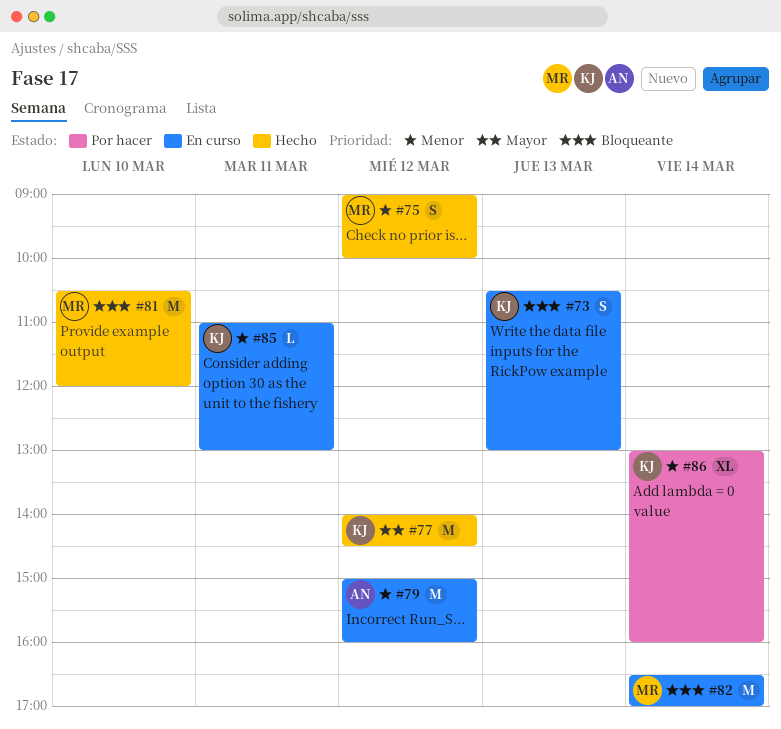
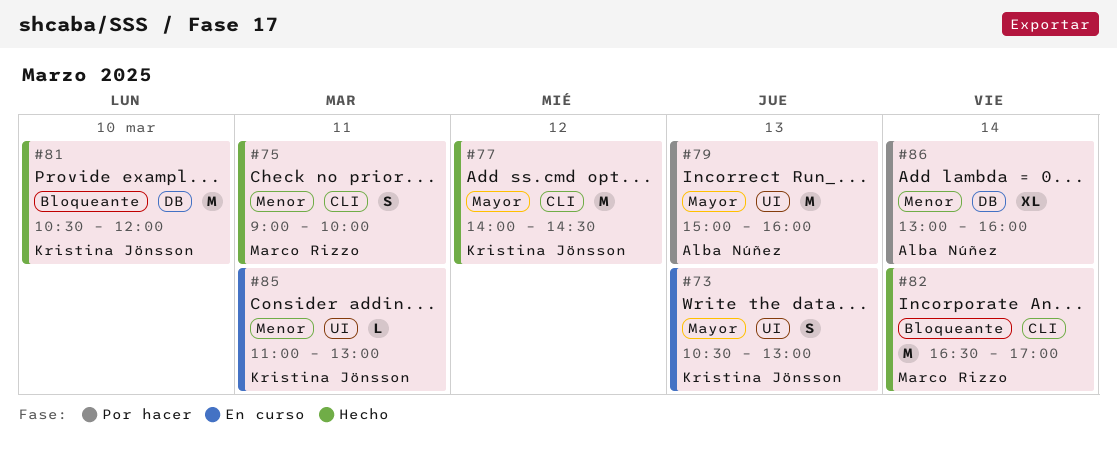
#73, priority: Bloqueante -> Mayor
#75, day: Mar 12 -> Mar 11
#79, status: En curso -> Por hacer
#79, priority: Menor -> Mayor
#79, day: Mar 12 -> Mar 13
#81, owner: Marco Rizzo -> Kristina Jönsson
#82, status: En curso -> Hecho
#86, owner: Kristina Jönsson -> Alba Núñez

